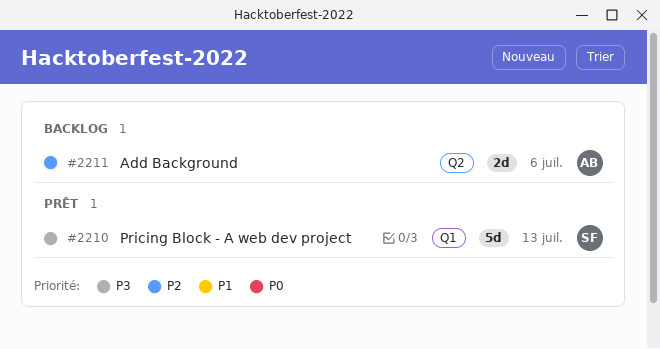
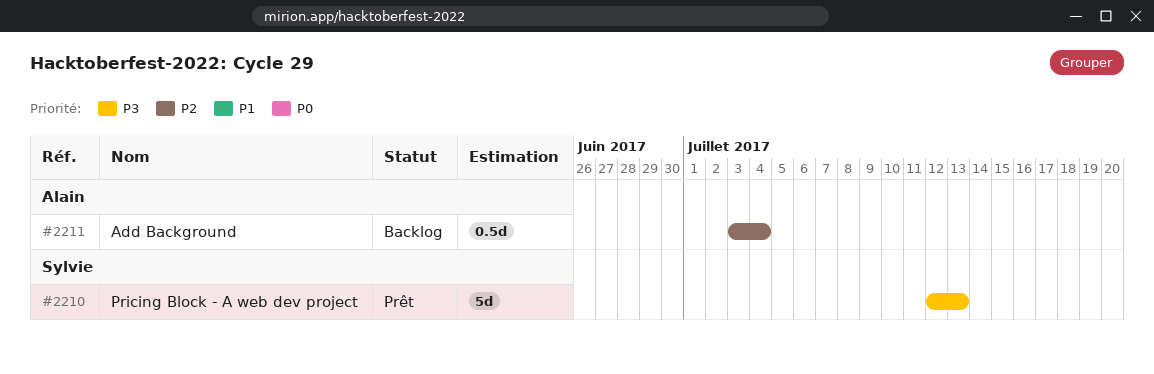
#2211, estimate: 2d -> 0.5d
#2211, due: Jul 6 -> Jul 4

